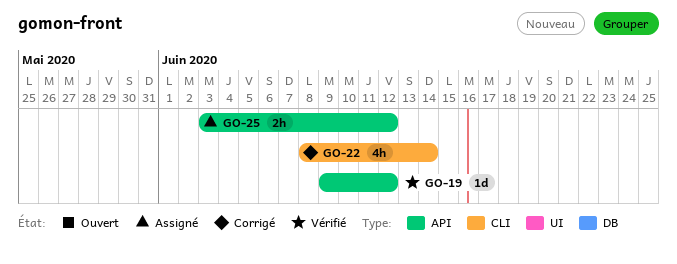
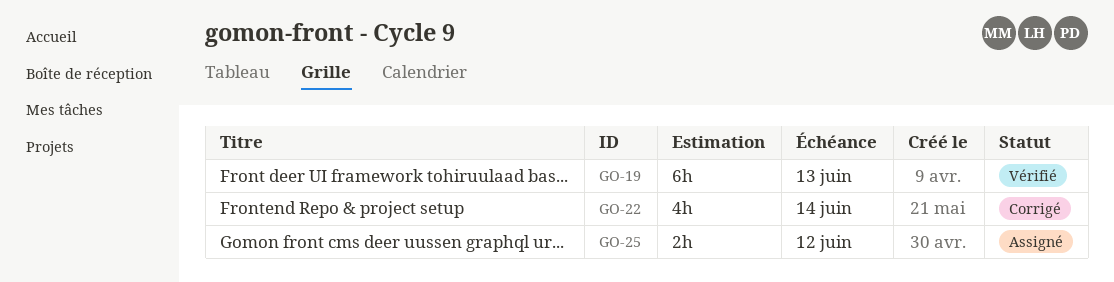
GO-19, estimate: 1d -> 6h
GO-19, due: Jun 12 -> Jun 13

